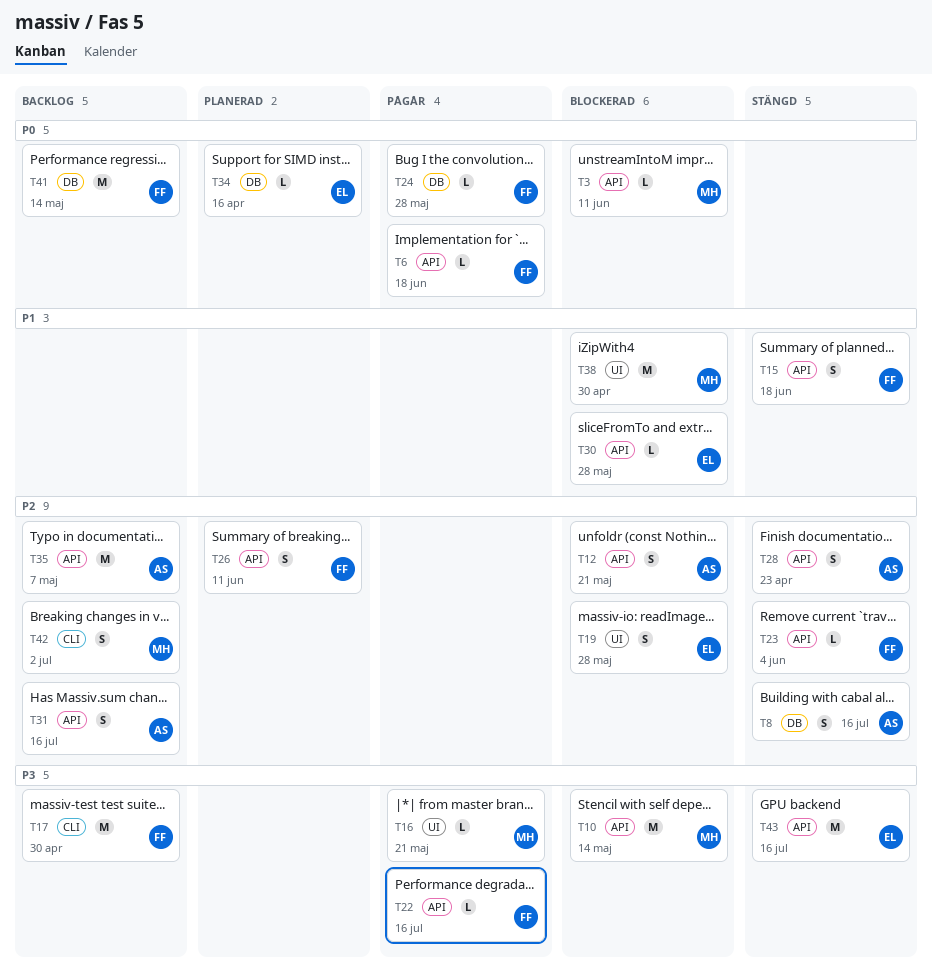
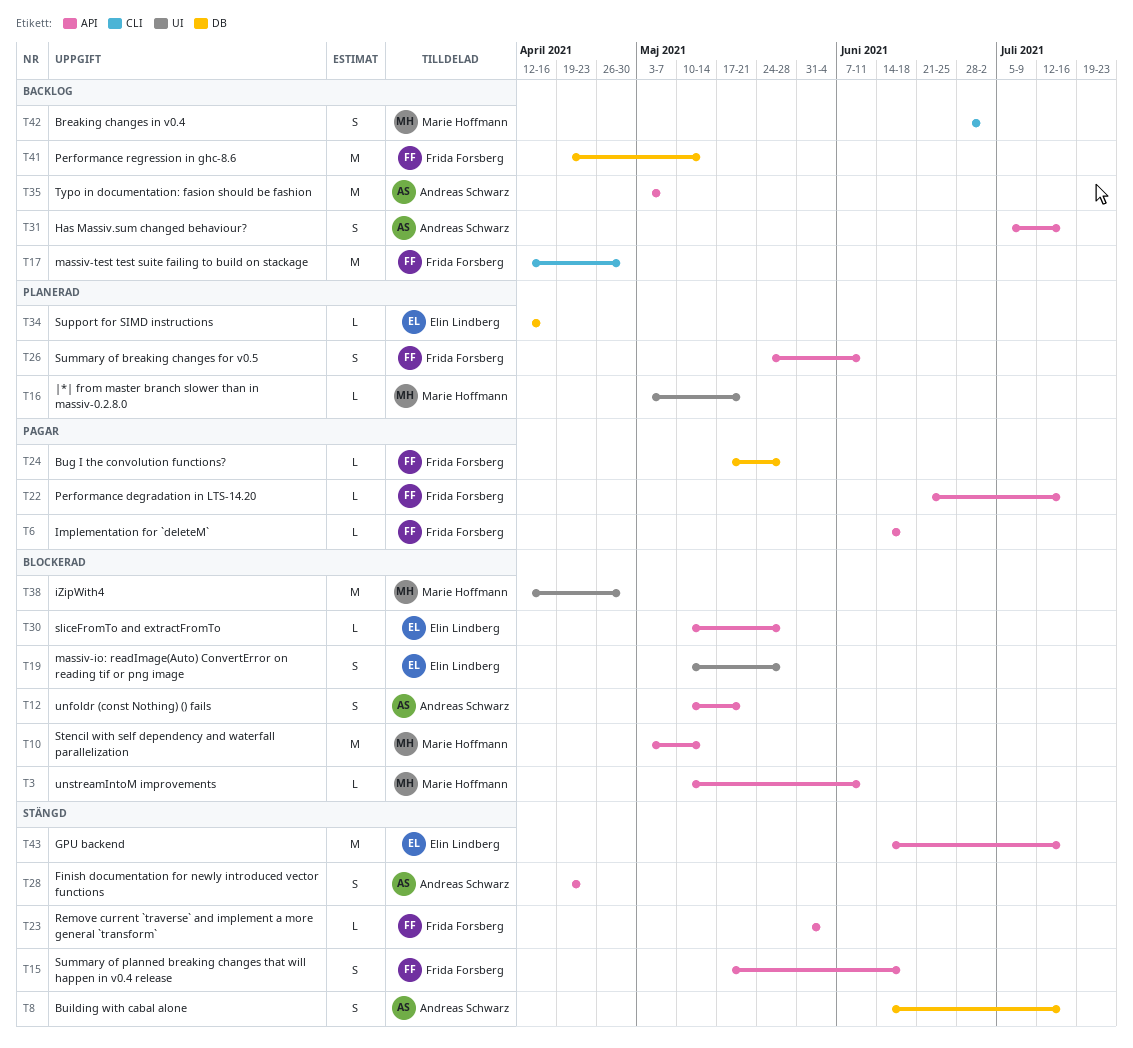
T16, status: Pågår -> Planerad

